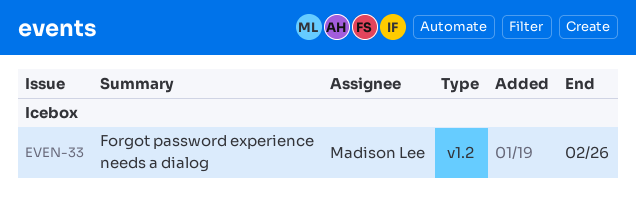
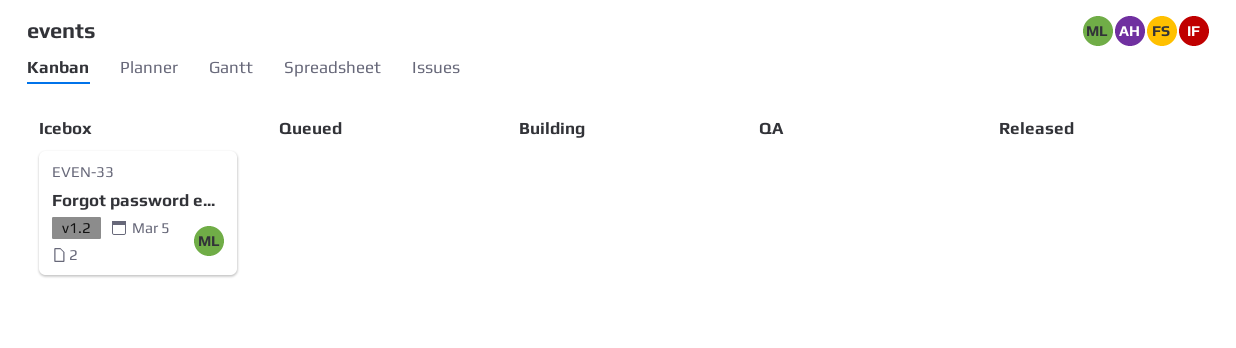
EVEN-33, due: Feb 26 -> Mar 5

